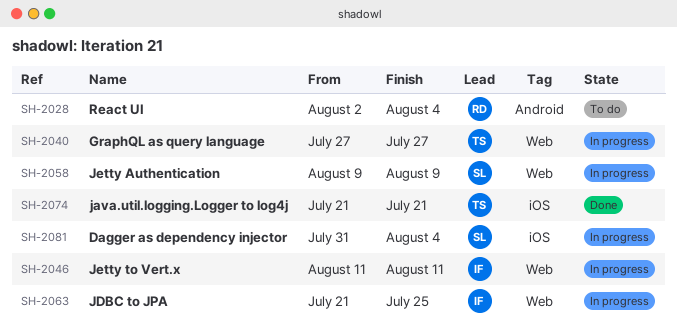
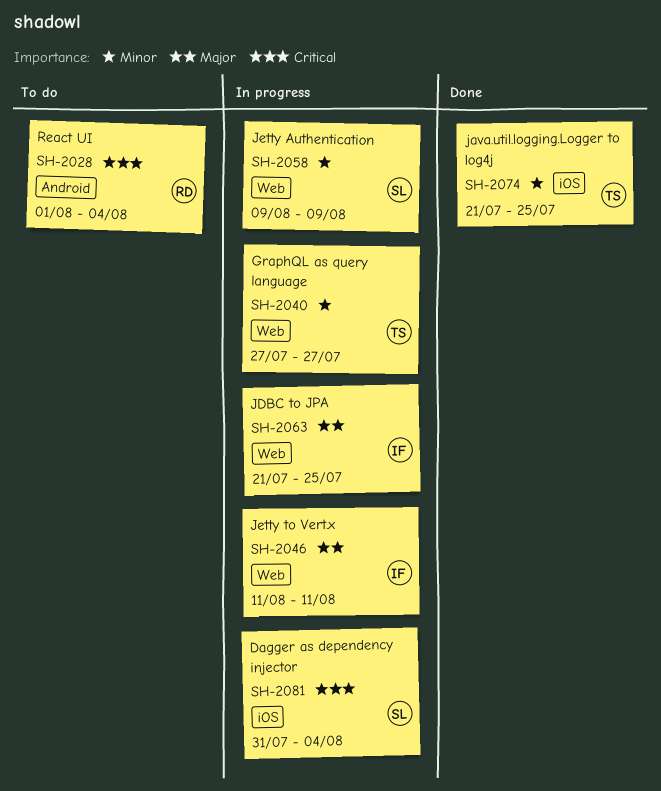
SH-2028, start: Aug 2 -> Aug 1
SH-2074, due: Jul 21 -> Jul 25

